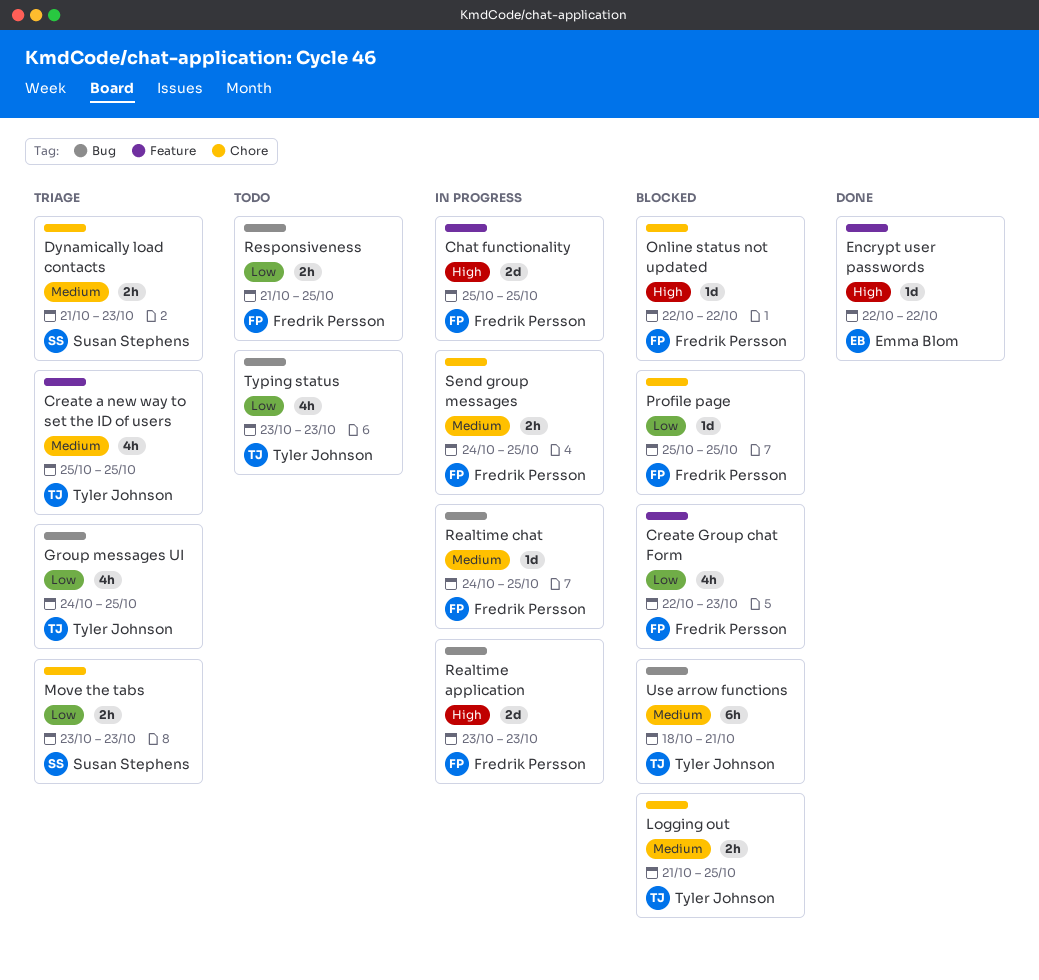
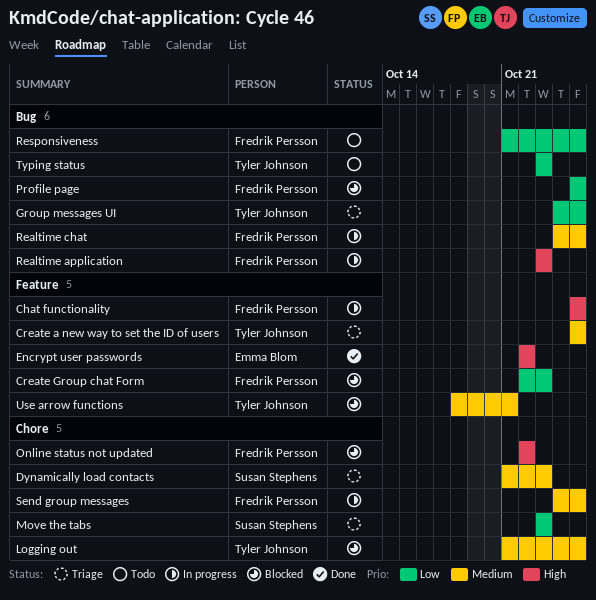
Profile page, label: Chore -> Bug
Use arrow functions, label: Bug -> Feature

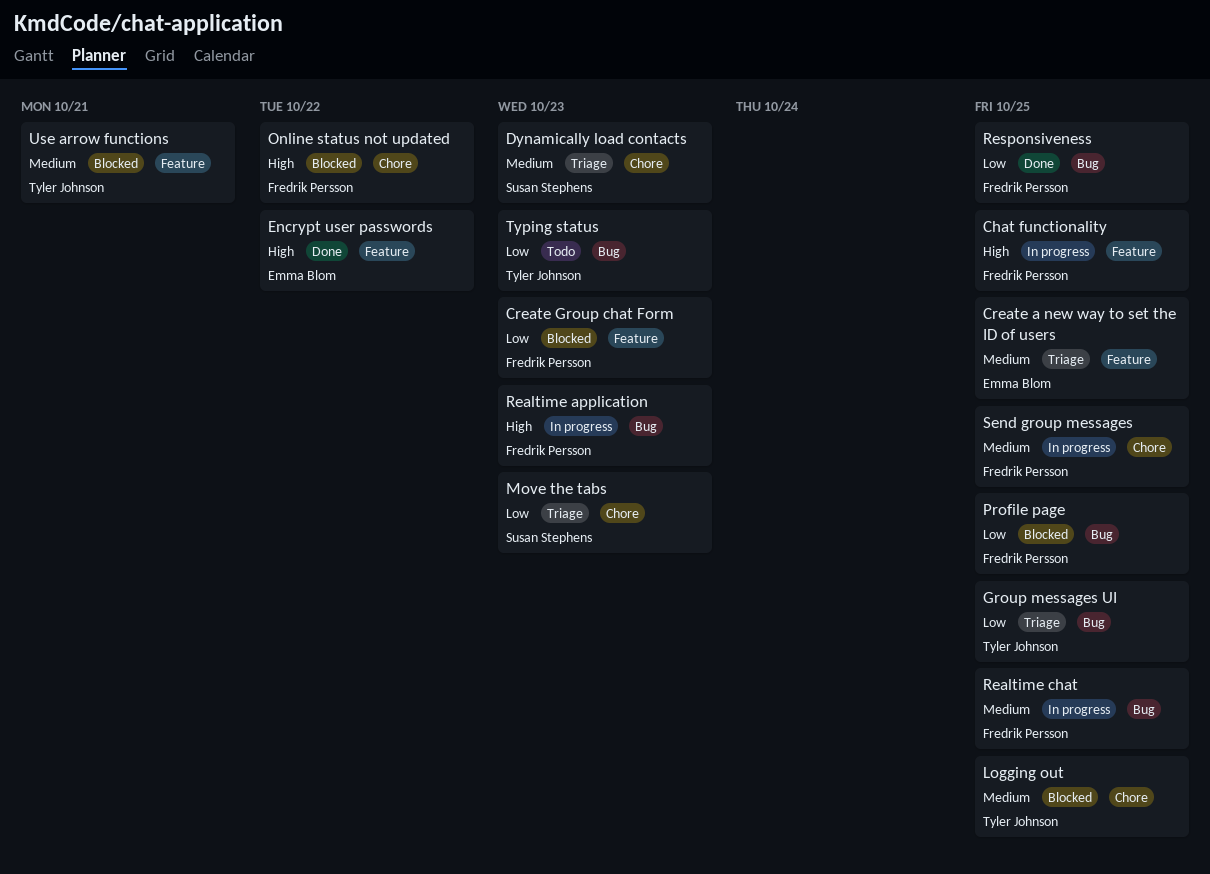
Create a new way to set the ID of users, owner: Tyler Johnson -> Emma Blom
Responsiveness, status: Todo -> Done

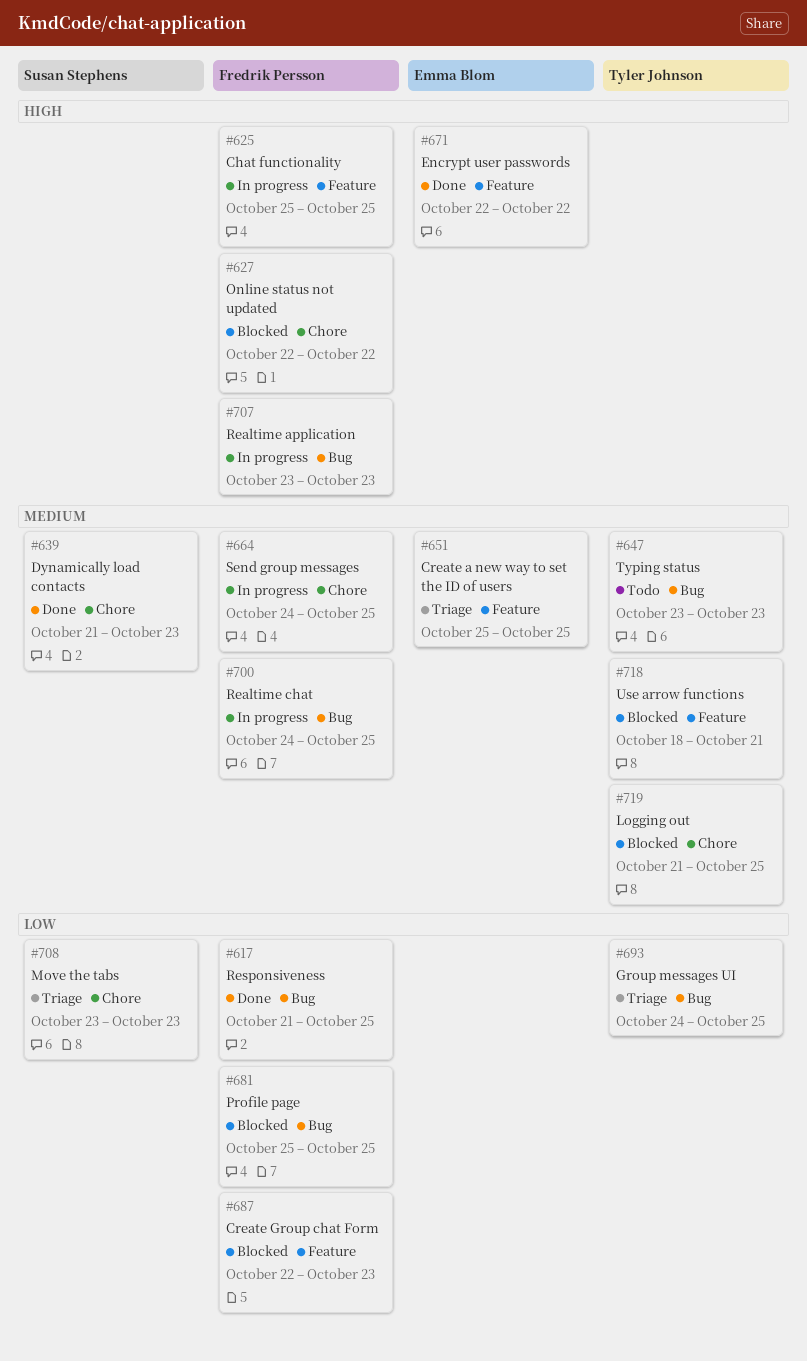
Dynamically load contacts, status: Triage -> Done
Typing status, priority: Low -> Medium

